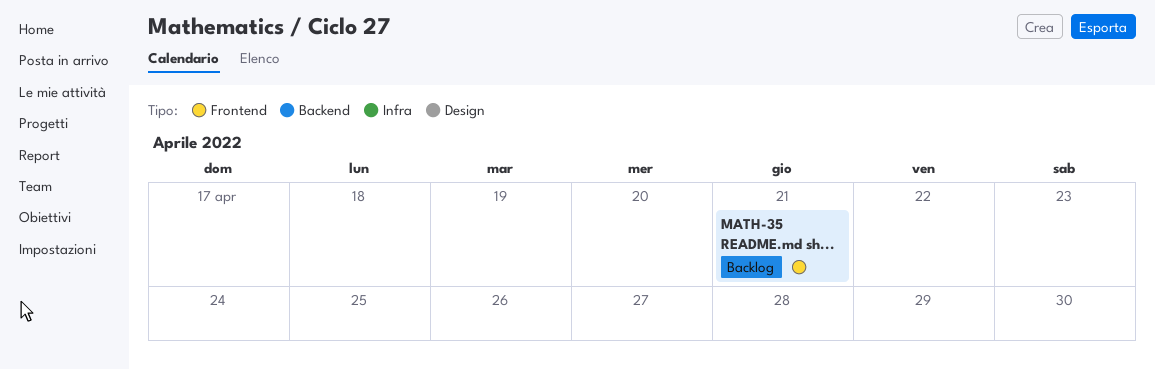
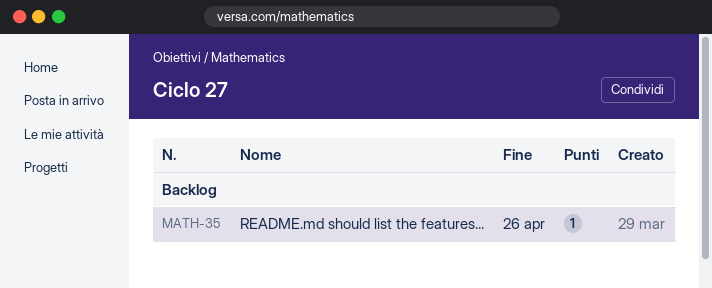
MATH-35, due: Apr 21 -> Apr 26

